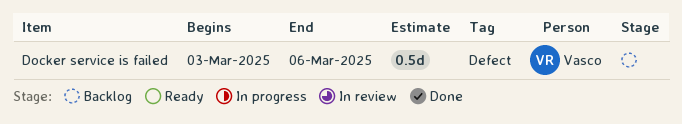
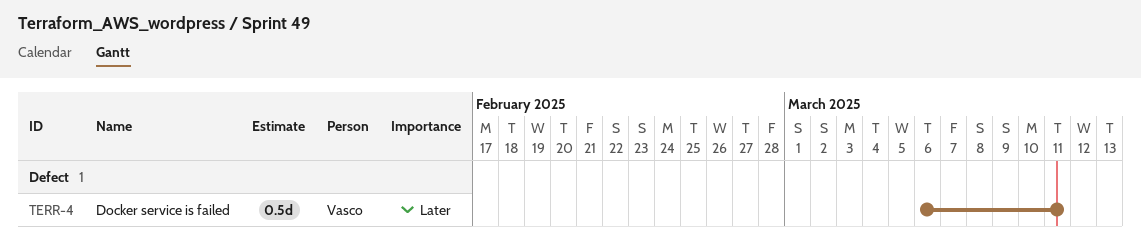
Docker service is failed, start: Mar 3 -> Mar 6
Docker service is failed, due: Mar 6 -> Mar 11

